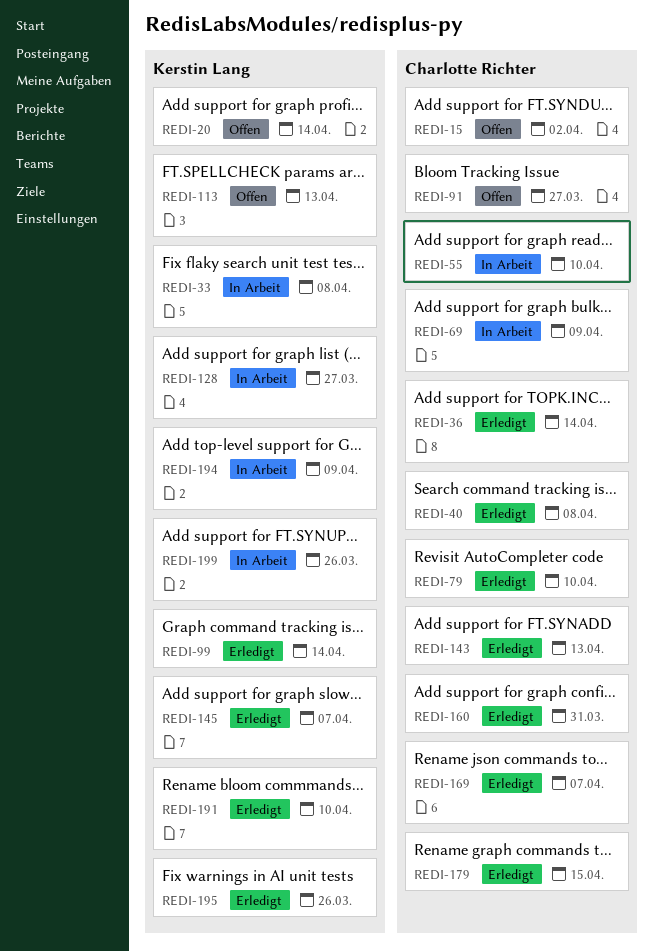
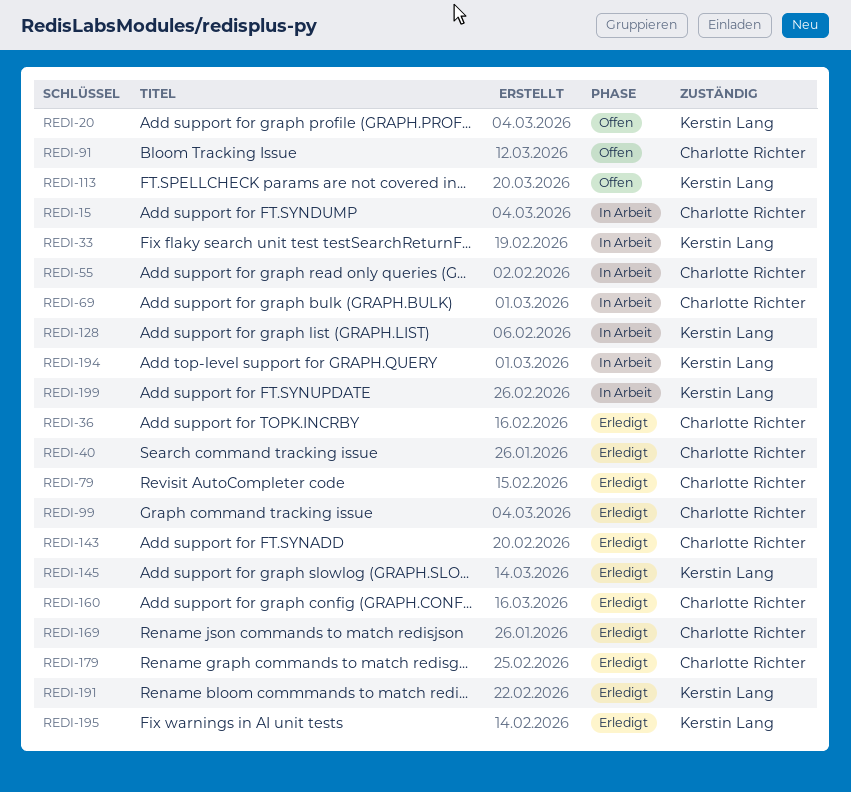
REDI-15, status: Offen -> In Arbeit
REDI-99, owner: Kerstin Lang -> Charlotte Richter

